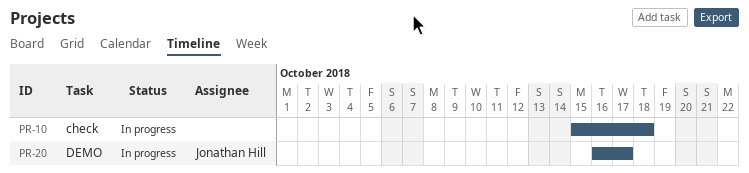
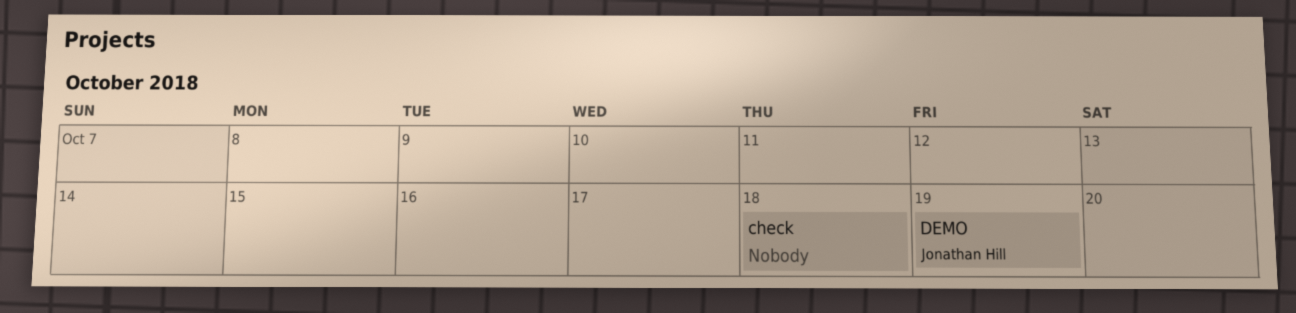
DEMO, due: Oct 17 -> Oct 19

